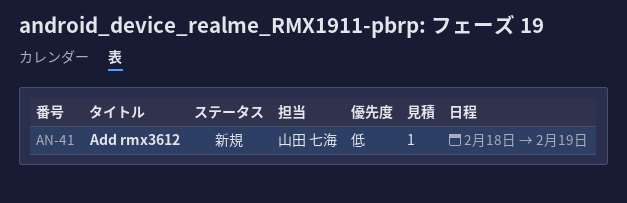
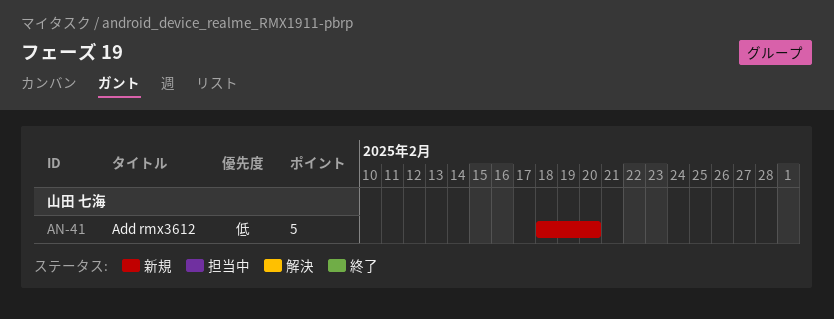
AN-41, estimate: 1 -> 5
AN-41, due: Feb 19 -> Feb 20

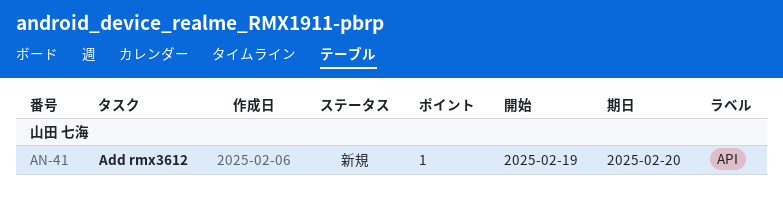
AN-41, estimate: 5 -> 1
AN-41, start: Feb 18 -> Feb 19

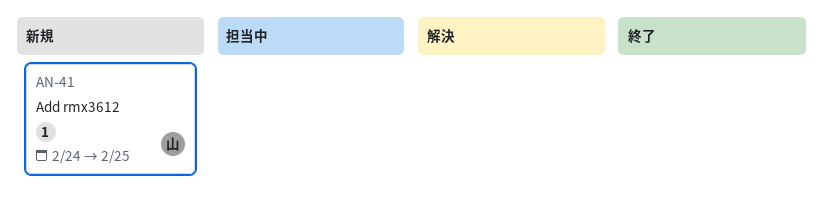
AN-41, start: Feb 19 -> Feb 24
AN-41, due: Feb 20 -> Feb 25

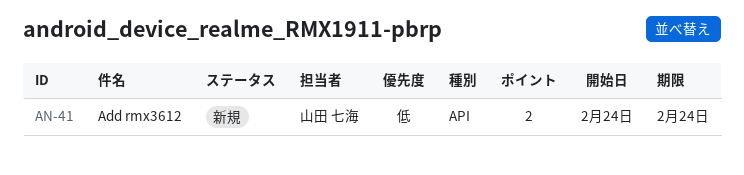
AN-41, estimate: 1 -> 2
AN-41, due: Feb 25 -> Feb 24

